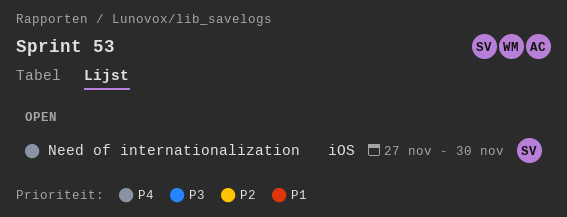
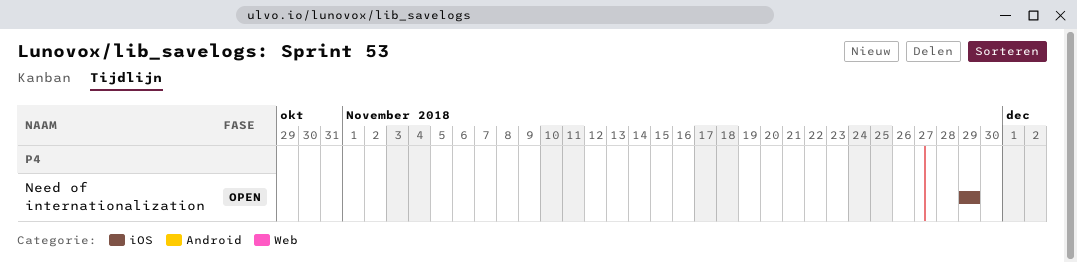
Need of internationalization, start: Nov 27 -> Nov 29
Need of internationalization, due: Nov 30 -> Nov 29

